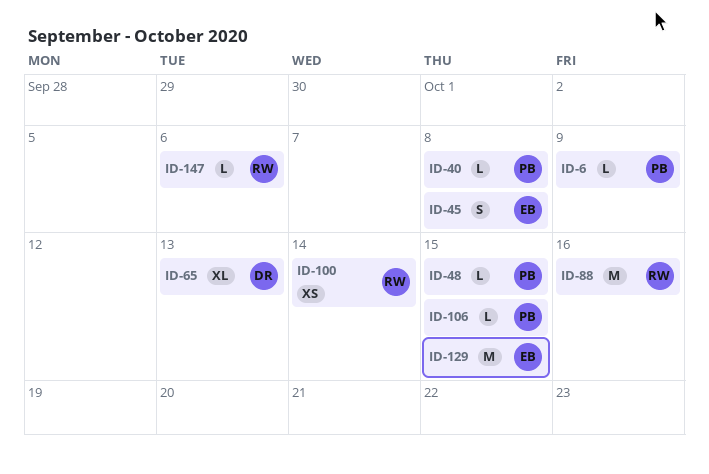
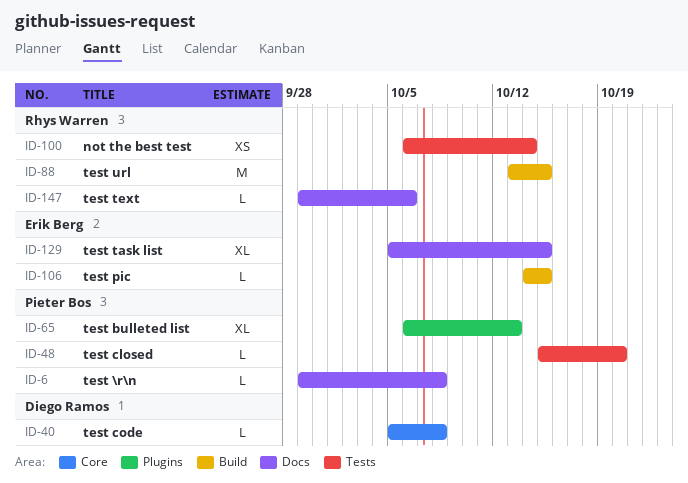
ID-6, due: Oct 9 -> Oct 8
ID-40, owner: Pieter Bos -> Diego Ramos
ID-45: present -> none
ID-48, due: Oct 15 -> Oct 20
ID-65, owner: Diego Ramos -> Pieter Bos
ID-88, due: Oct 16 -> Oct 15
ID-106, owner: Pieter Bos -> Erik Berg
ID-129, estimate: M -> XL

